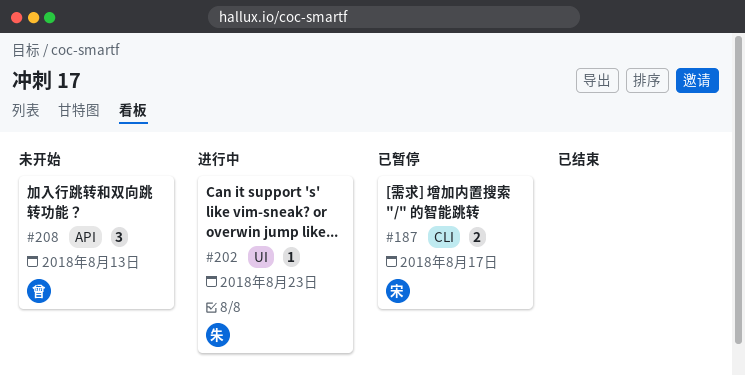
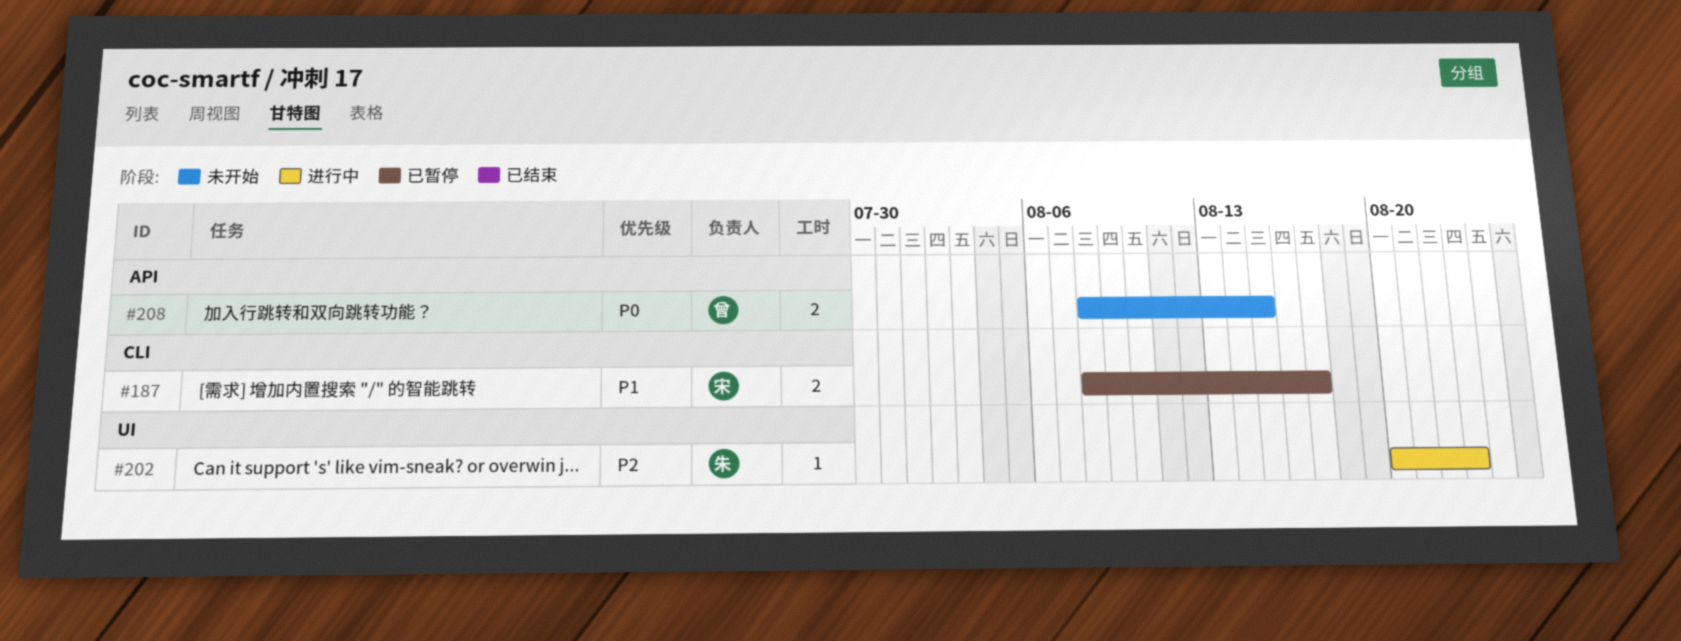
#208, estimate: 3 -> 2
#208, due: Aug 13 -> Aug 15

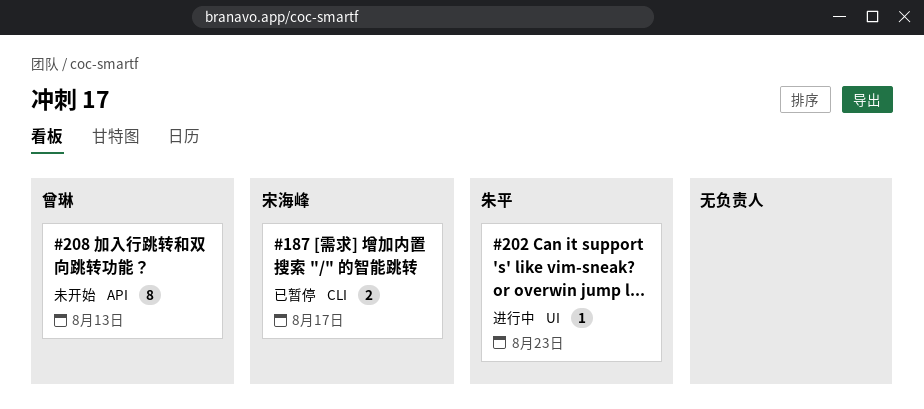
#208, estimate: 2 -> 8
#208, due: Aug 15 -> Aug 13

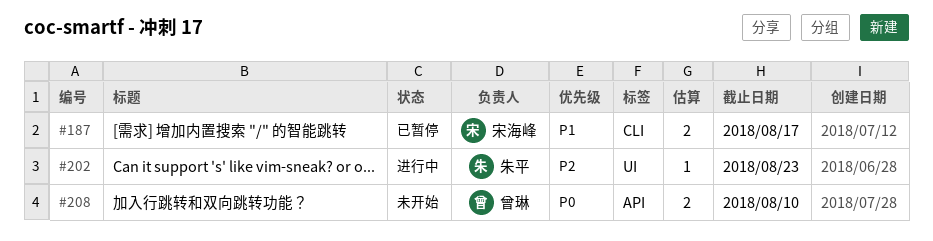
#208, estimate: 8 -> 2
#208, due: Aug 13 -> Aug 10

